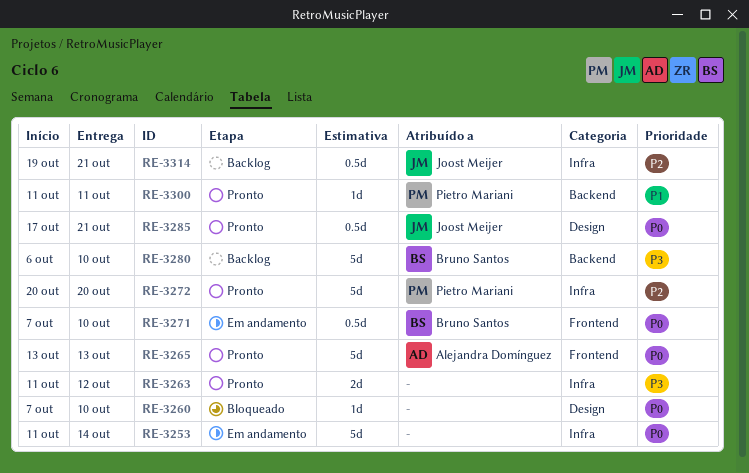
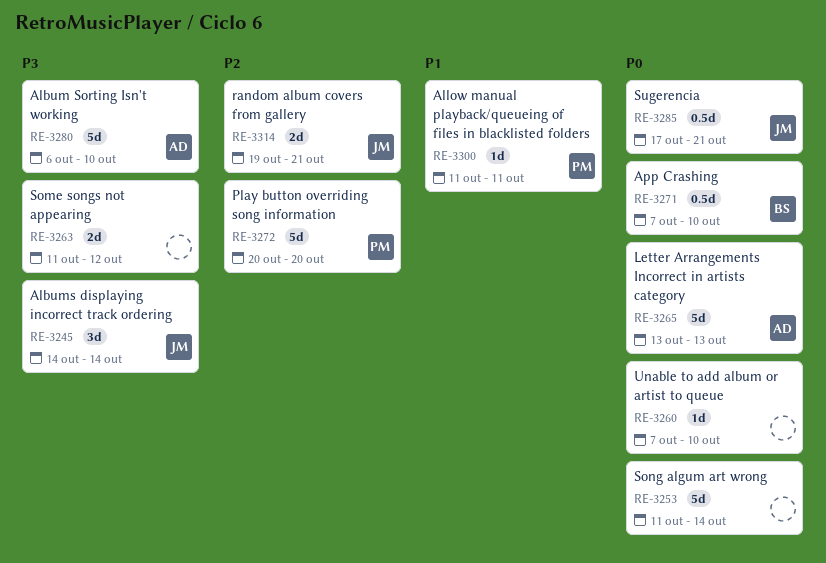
RE-3245: none -> present
RE-3280, owner: Bruno Santos -> Alejandra Domínguez
RE-3314, estimate: 0.5d -> 2d

